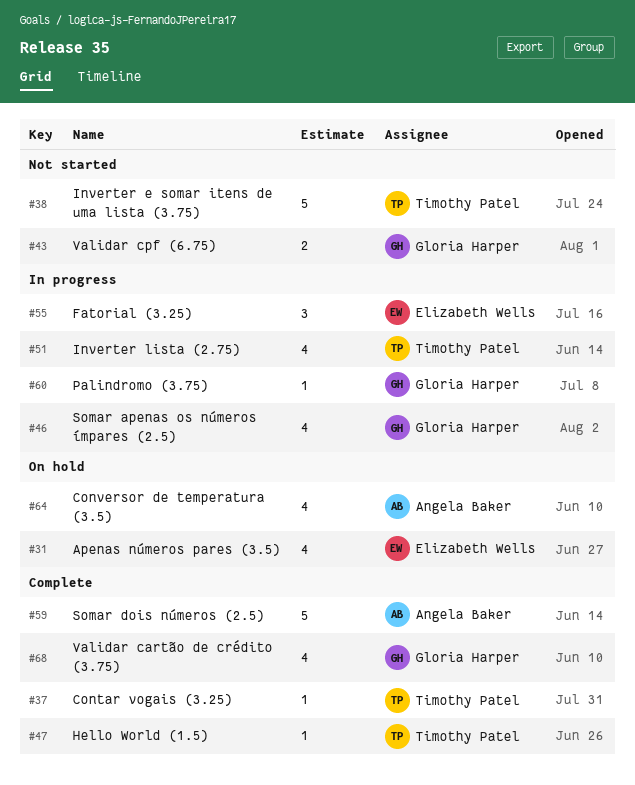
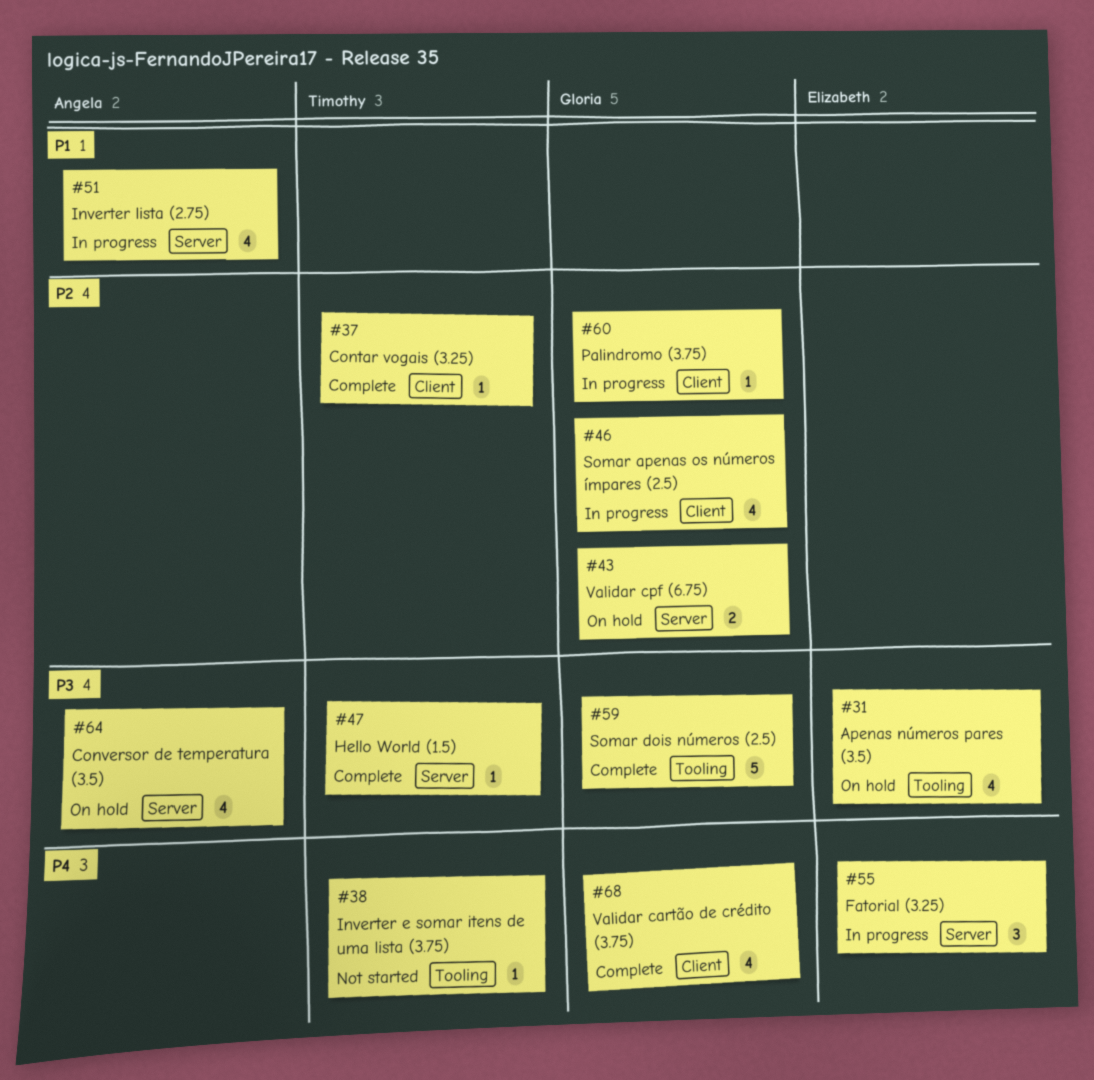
#38, estimate: 5 -> 1
#43, status: Not started -> On hold
#51, owner: Timothy Patel -> Angela Baker
#59, owner: Angela Baker -> Gloria Harper

